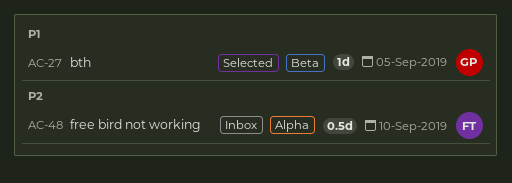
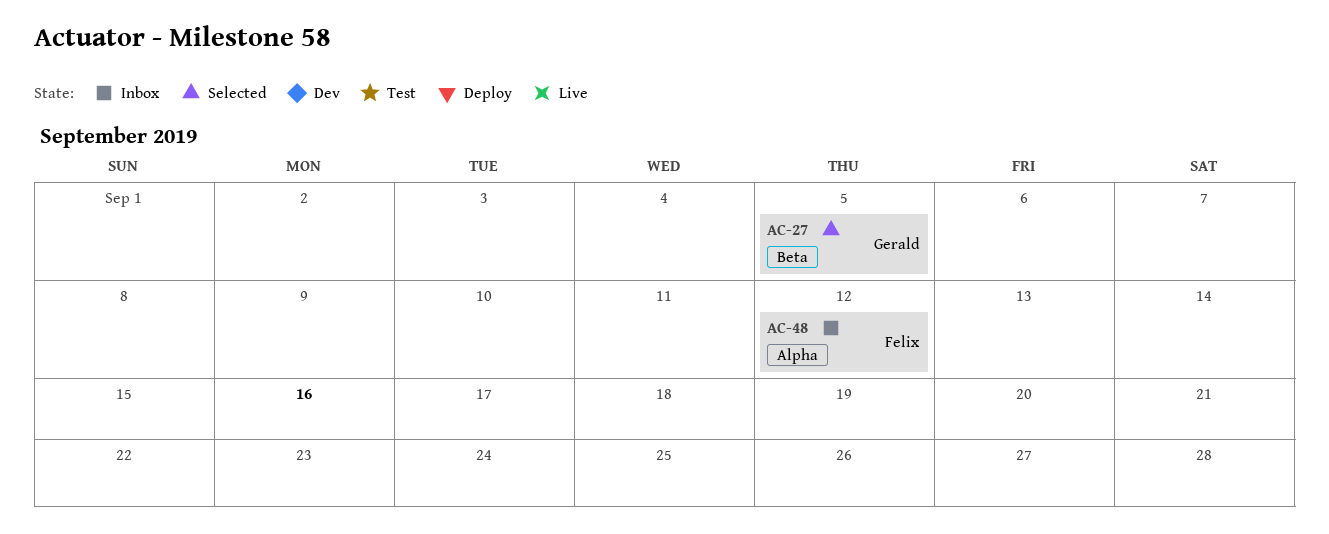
AC-48, due: Sep 10 -> Sep 12

